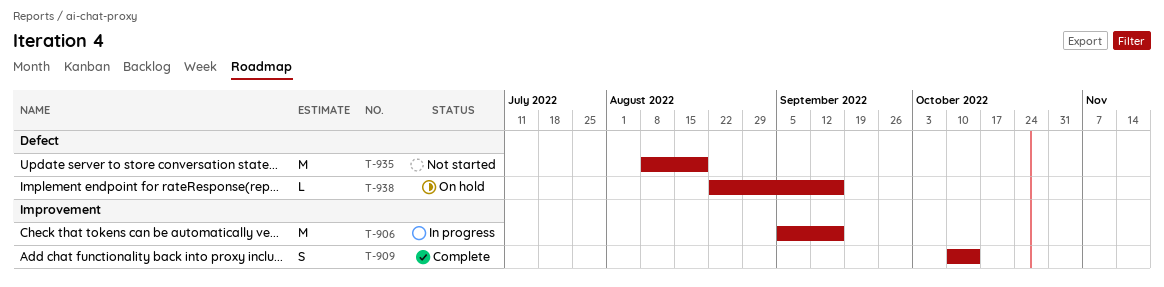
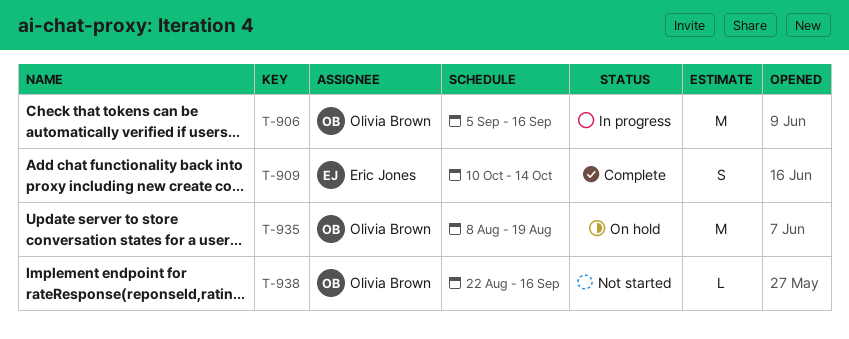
T-935, status: Not started -> On hold
T-938, status: On hold -> Not started

